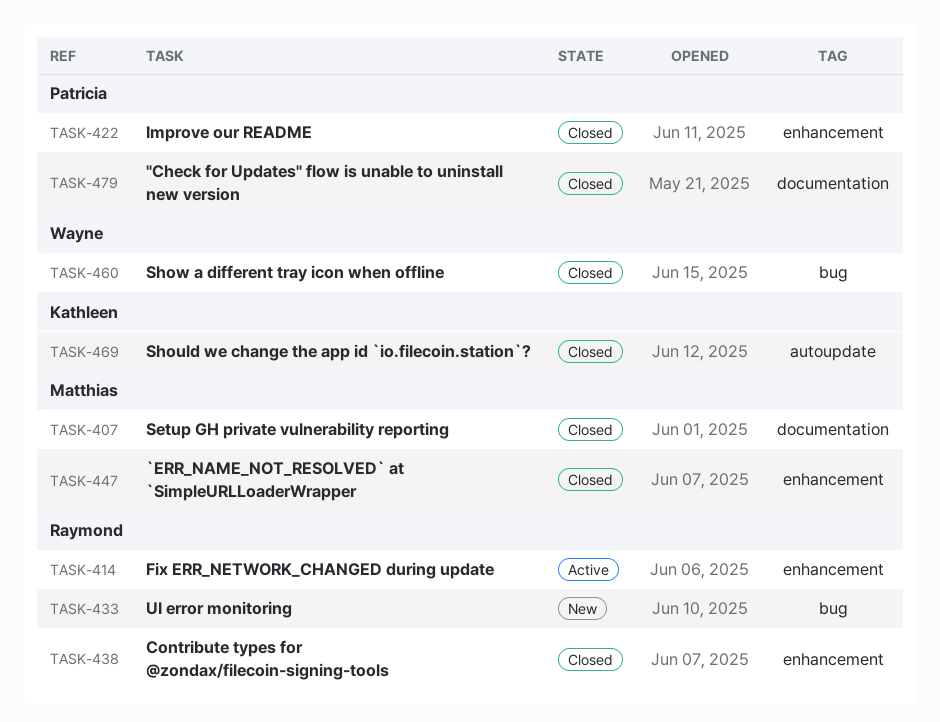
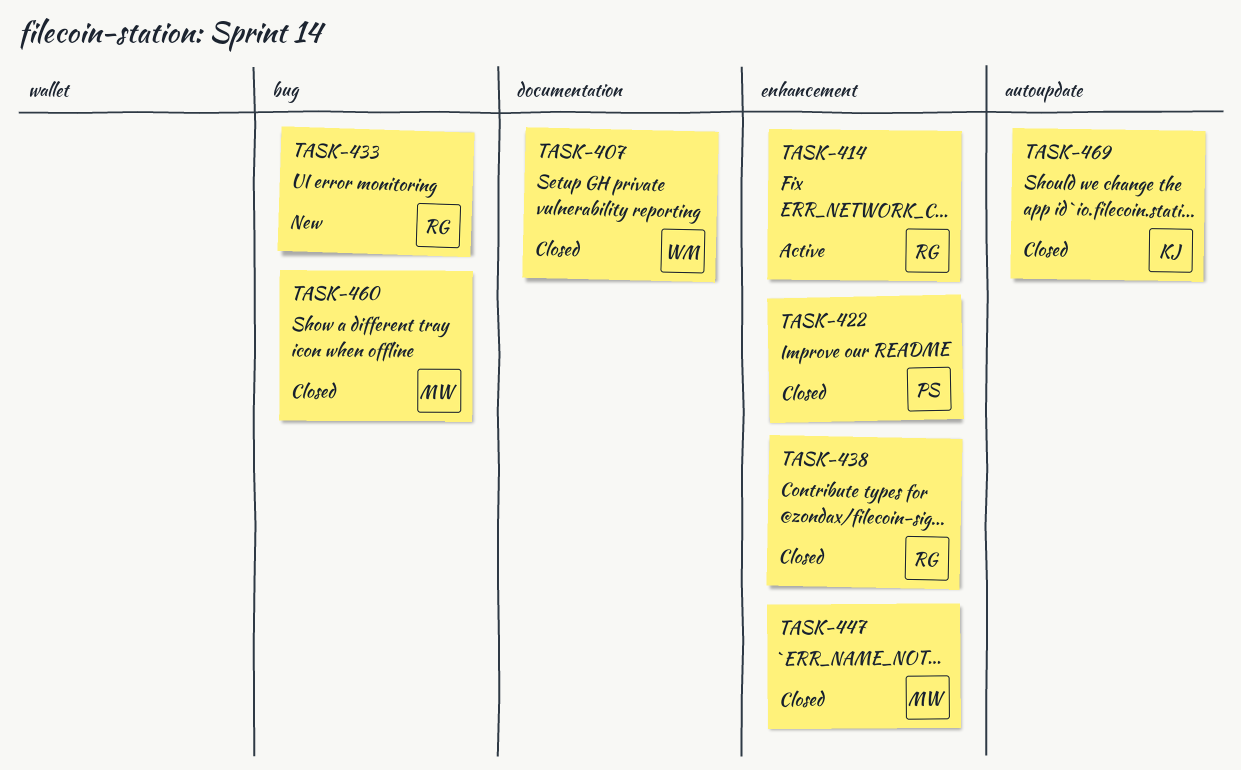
TASK-407, owner: Matthias -> Wayne
TASK-460, owner: Wayne -> Matthias
TASK-479: present -> none

